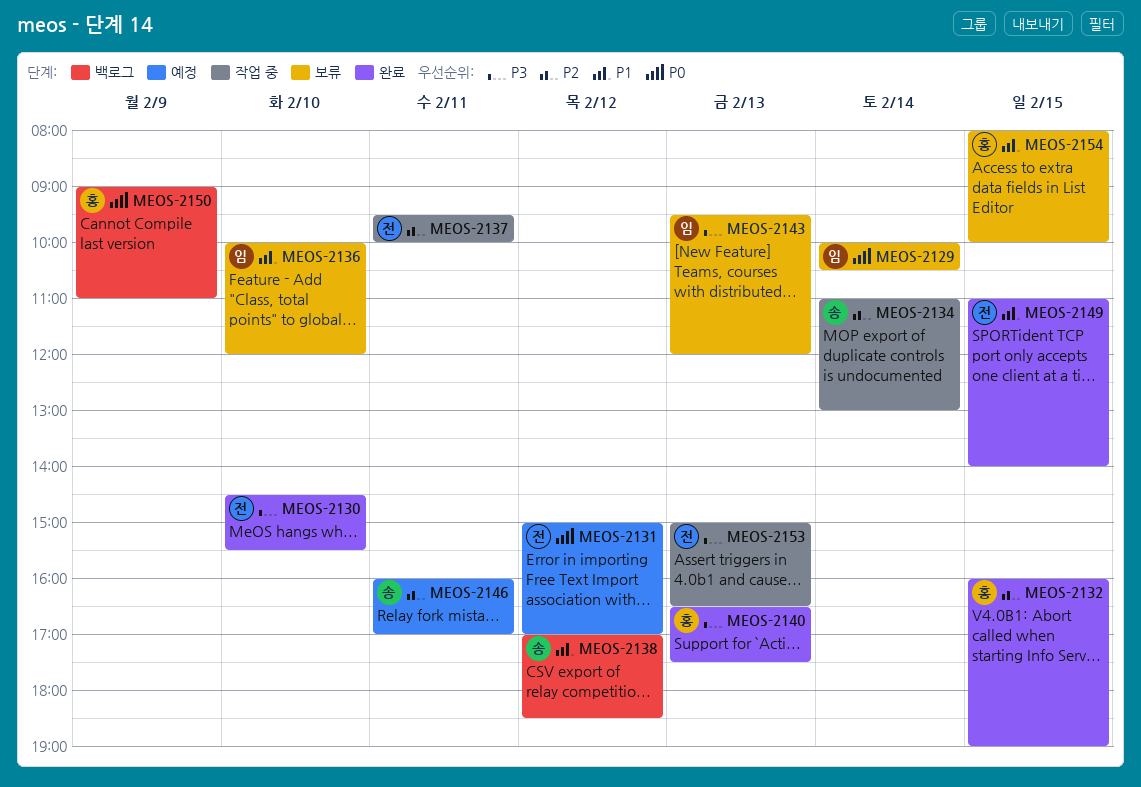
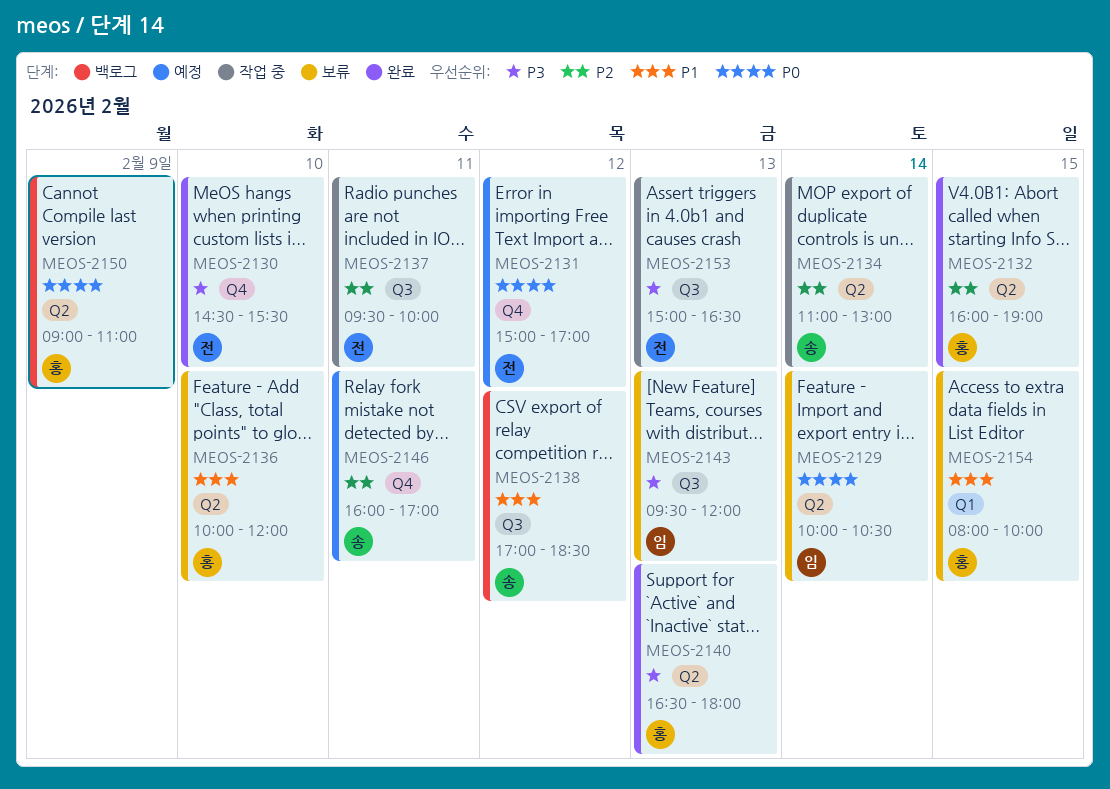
MEOS-2136, owner: 임 -> 홍
MEOS-2140, ends: 17:30 -> 18:00
MEOS-2149: present -> none

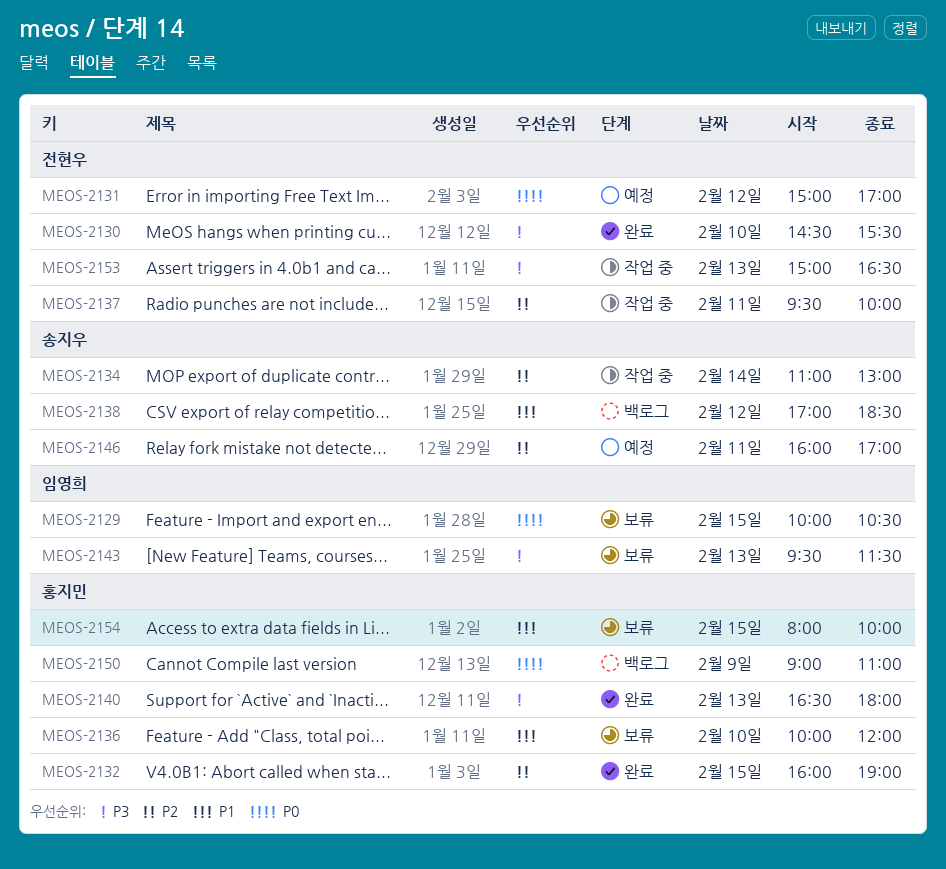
MEOS-2129, day: Feb 14 -> Feb 15
MEOS-2143, ends: 12:00 -> 11:30

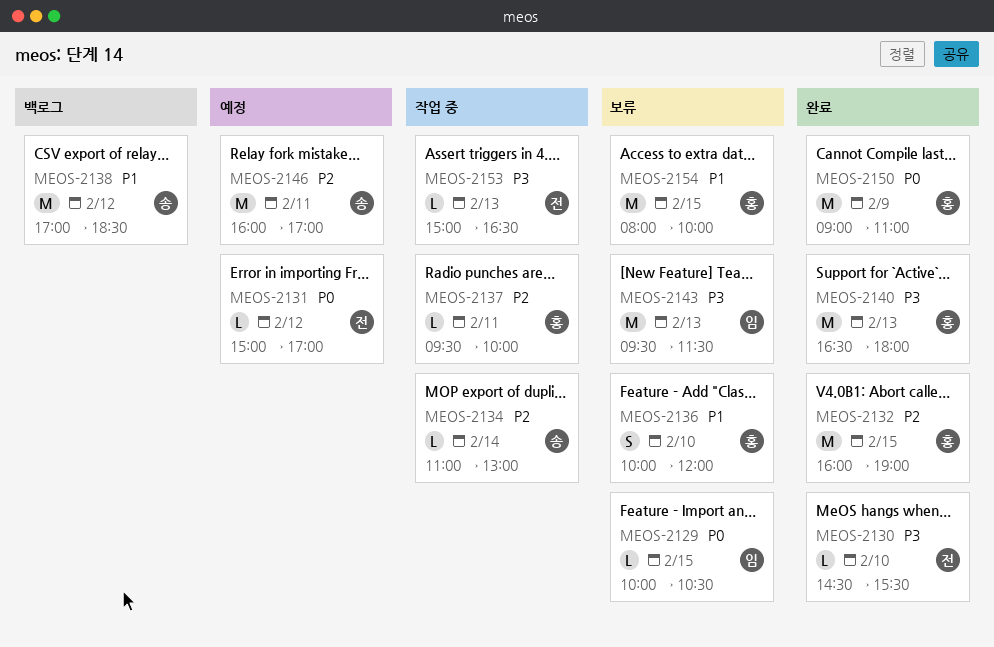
MEOS-2137, owner: 전현우 -> 홍지민
MEOS-2150, status: 백로그 -> 완료

